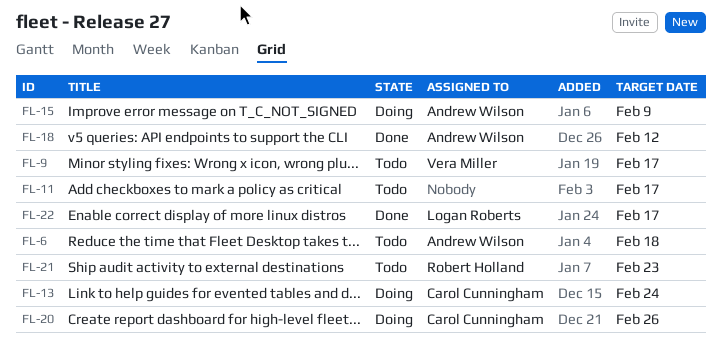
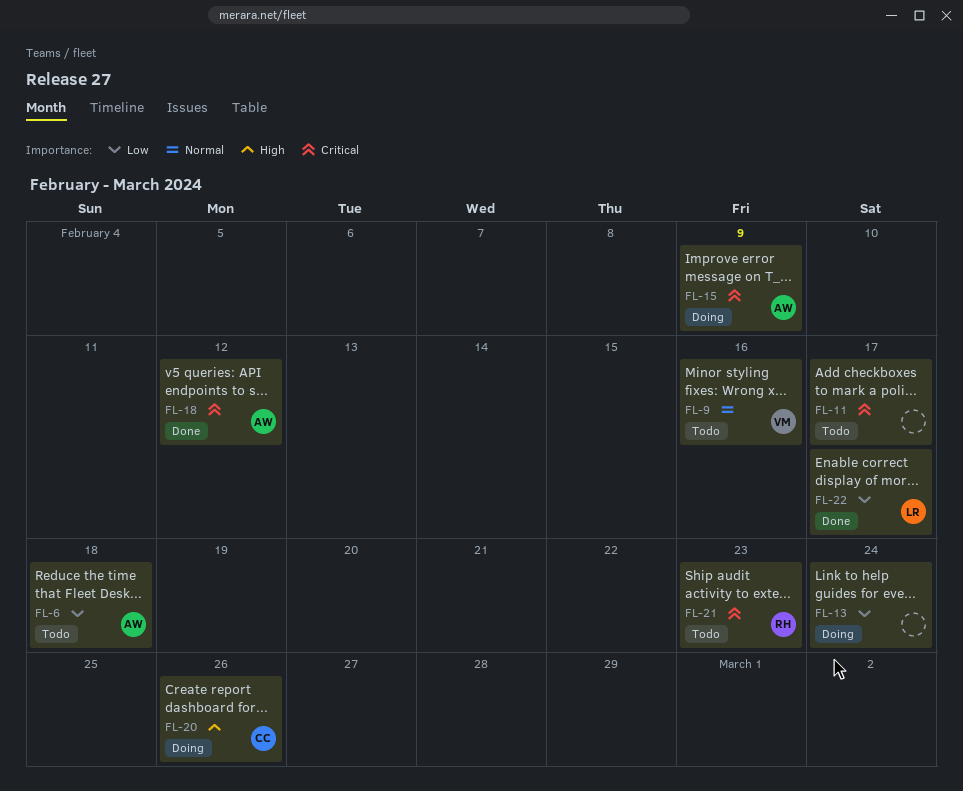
FL-9, due: Feb 17 -> Feb 16
FL-13, owner: Carol Cunningham -> none

